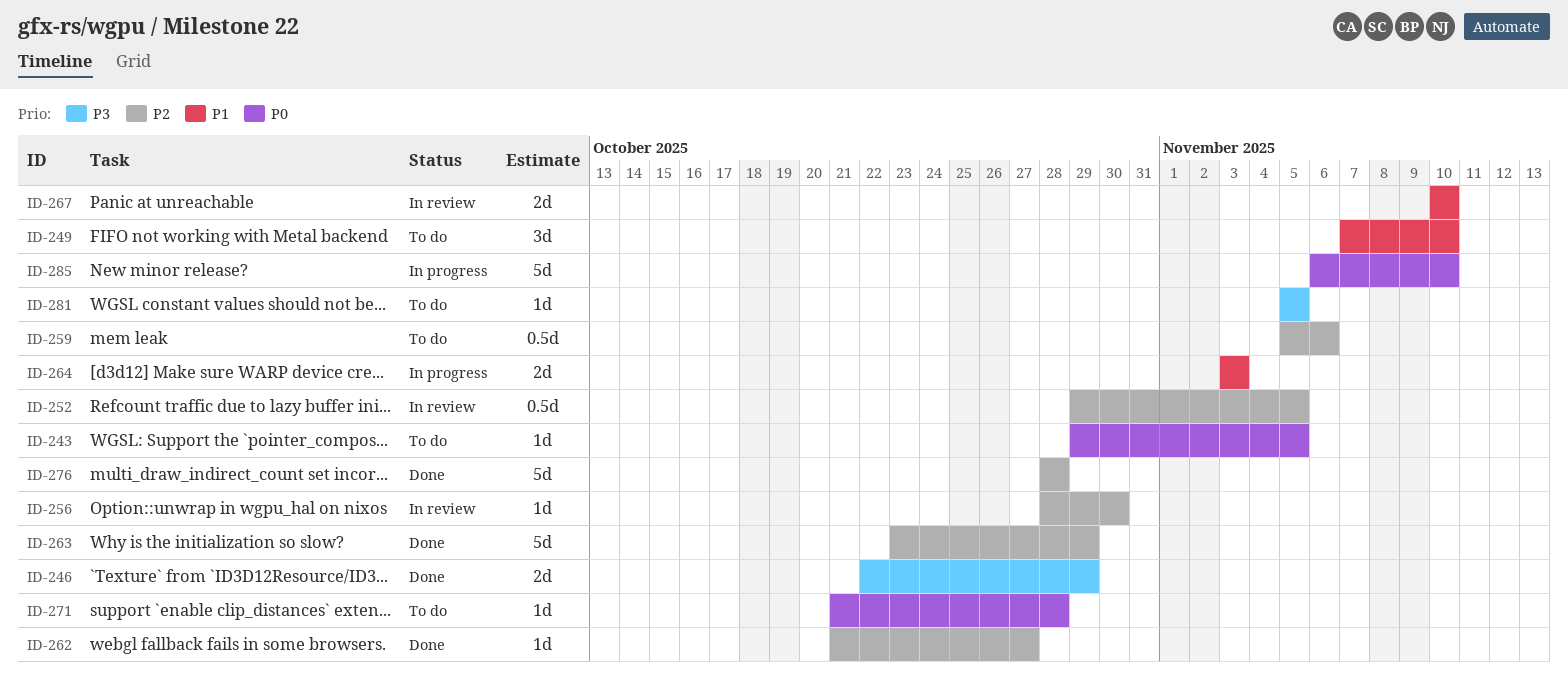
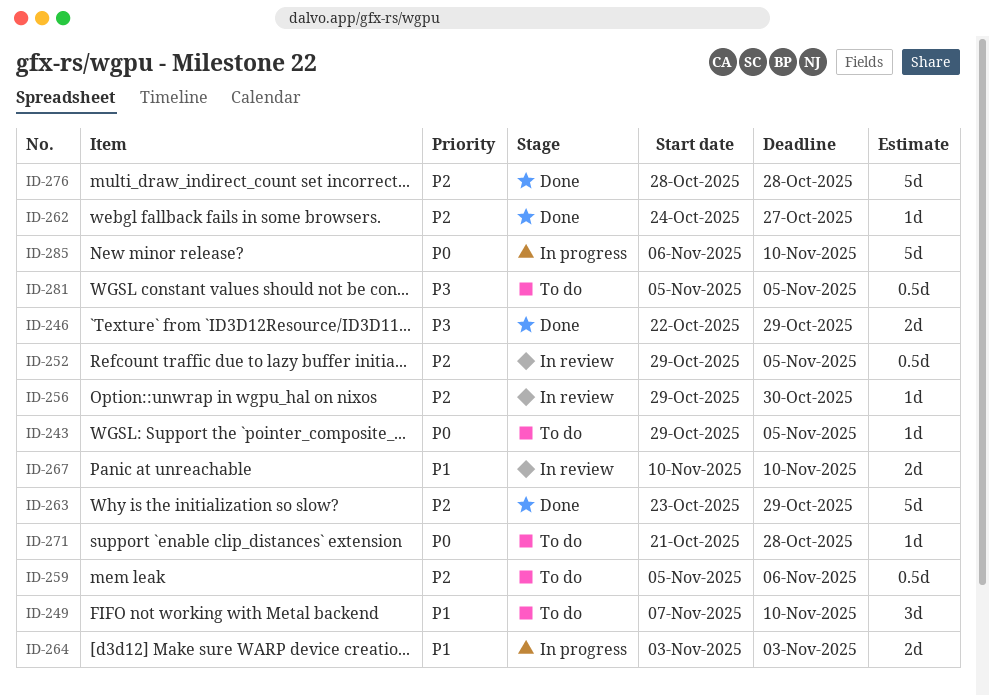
ID-256, start: Oct 28 -> Oct 29
ID-262, start: Oct 21 -> Oct 24
ID-281, estimate: 1d -> 0.5d

